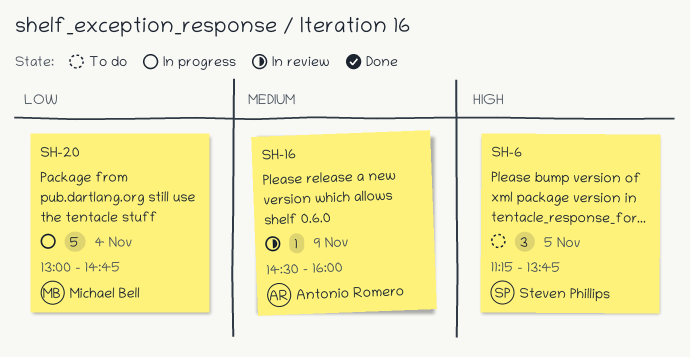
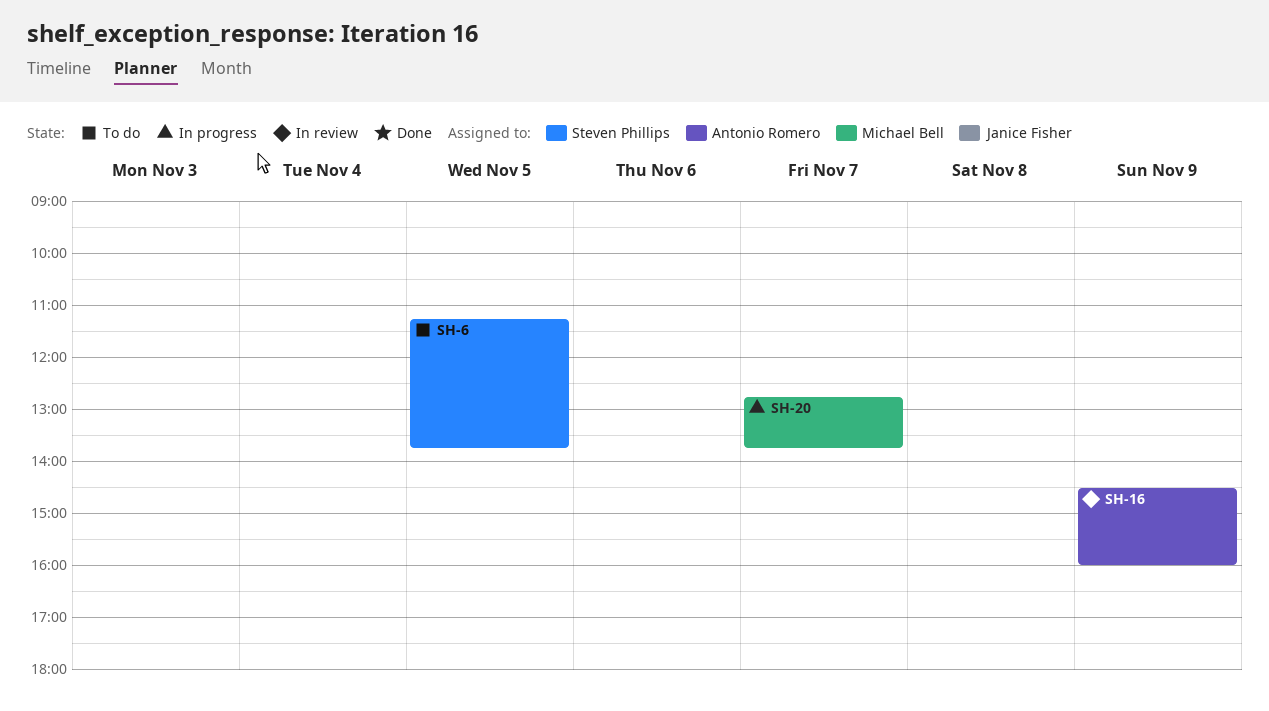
SH-20, day: Nov 4 -> Nov 7
SH-20, begins: 13:00 -> 12:45
SH-20, ends: 14:45 -> 13:45

